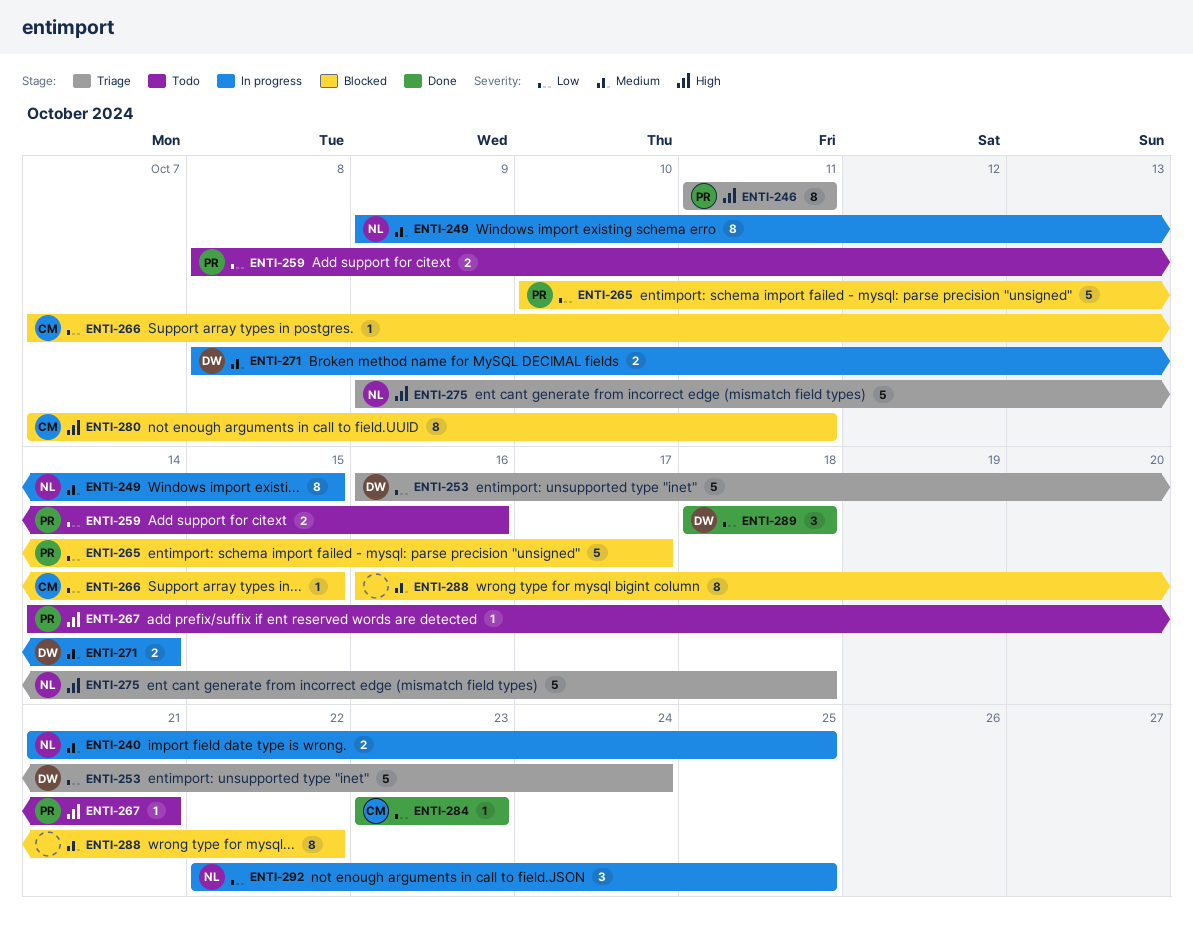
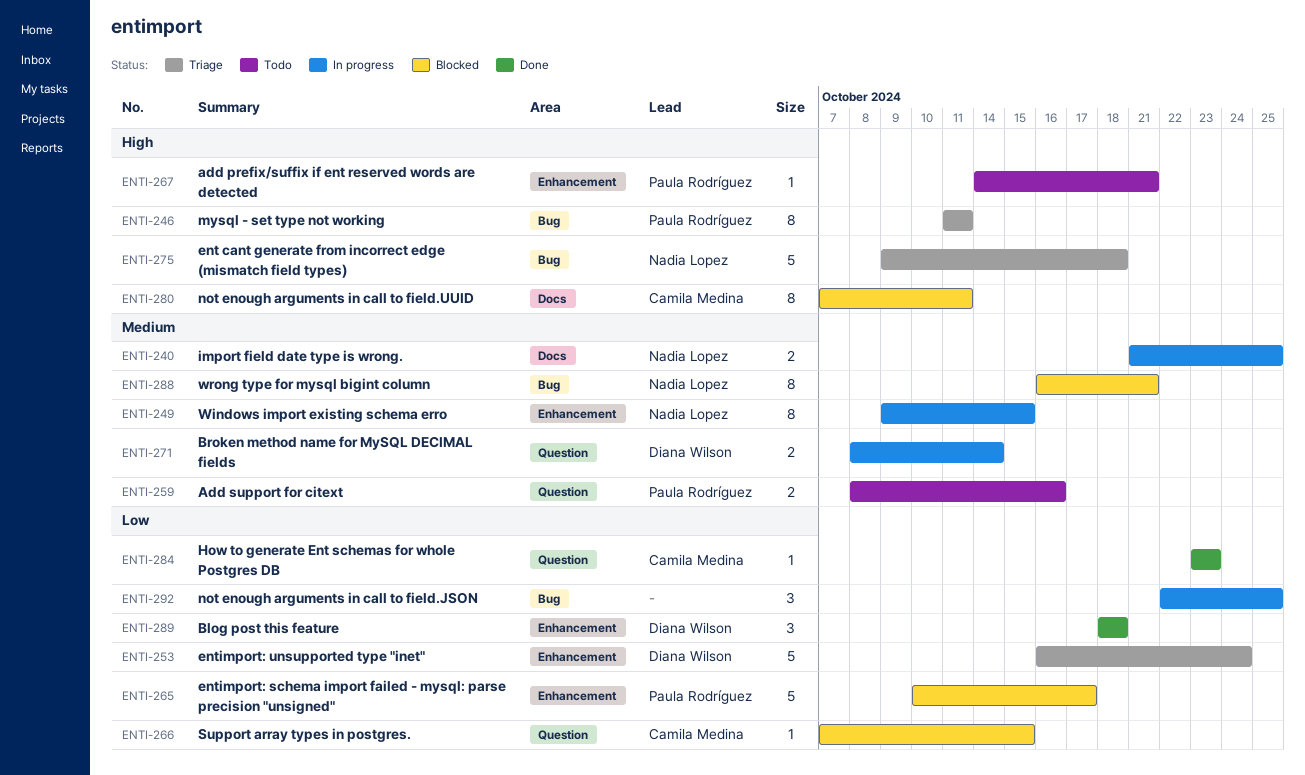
ENTI-259, priority: Low -> Medium
ENTI-288, owner: none -> Nadia Lopez
ENTI-288, due: Oct 22 -> Oct 21
ENTI-292, owner: Nadia Lopez -> none

